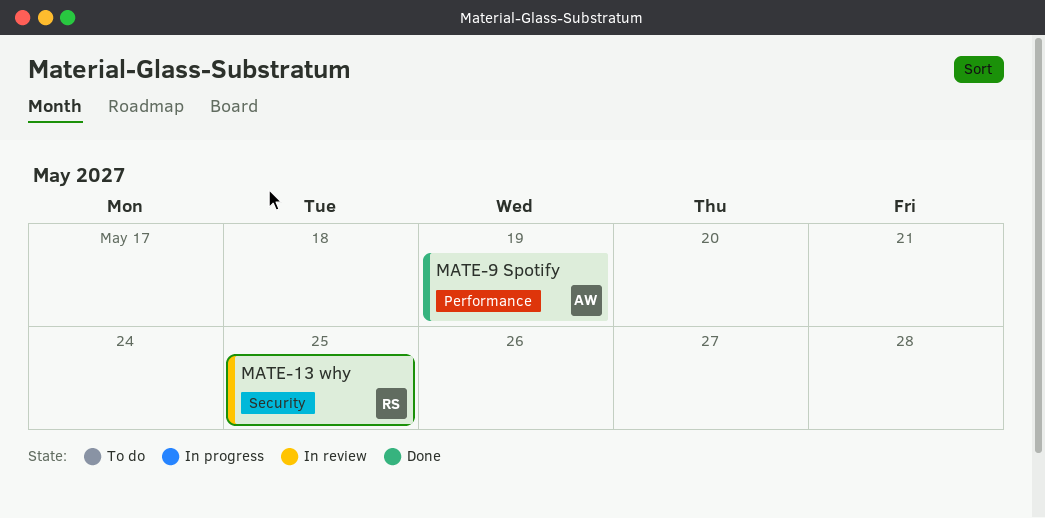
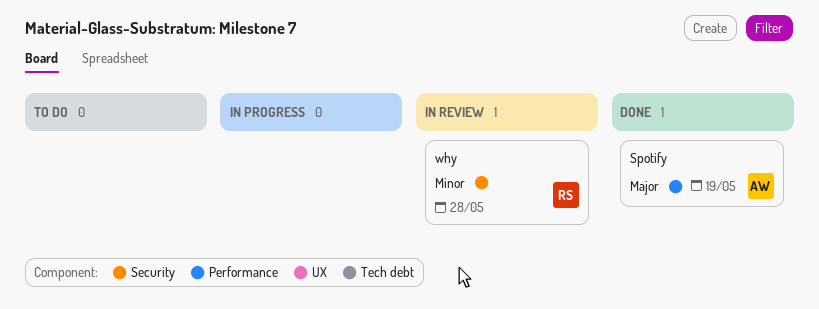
why, due: May 25 -> May 28

